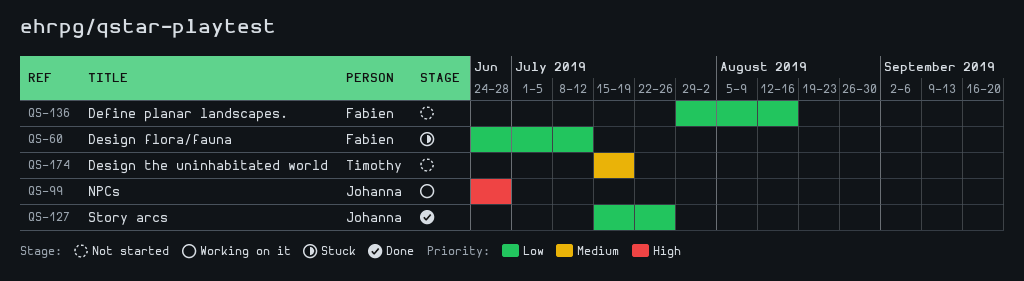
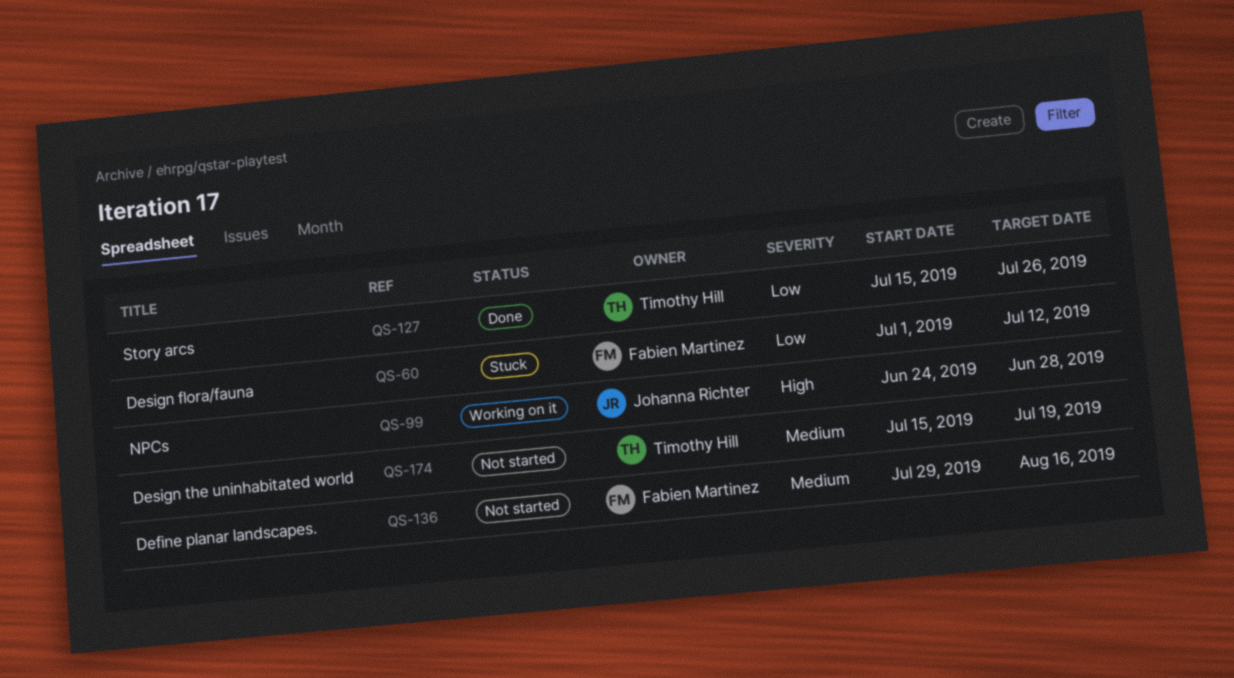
QS-60, start: Jun 24 -> Jul 1
QS-127, owner: Johanna Richter -> Timothy Hill
QS-136, priority: Low -> Medium

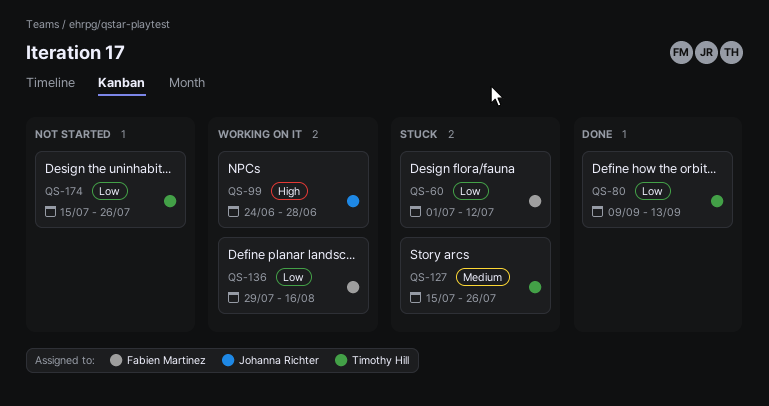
QS-80: none -> present
QS-127, status: Done -> Stuck
QS-127, priority: Low -> Medium
QS-136, status: Not started -> Working on it
QS-136, priority: Medium -> Low
QS-174, priority: Medium -> Low
QS-174, due: Jul 19 -> Jul 26

